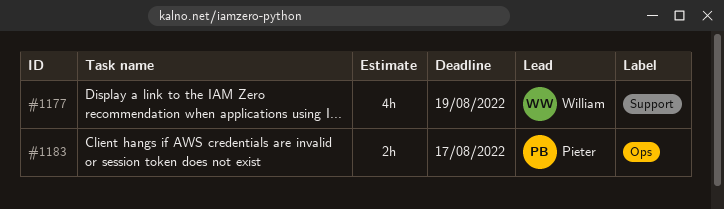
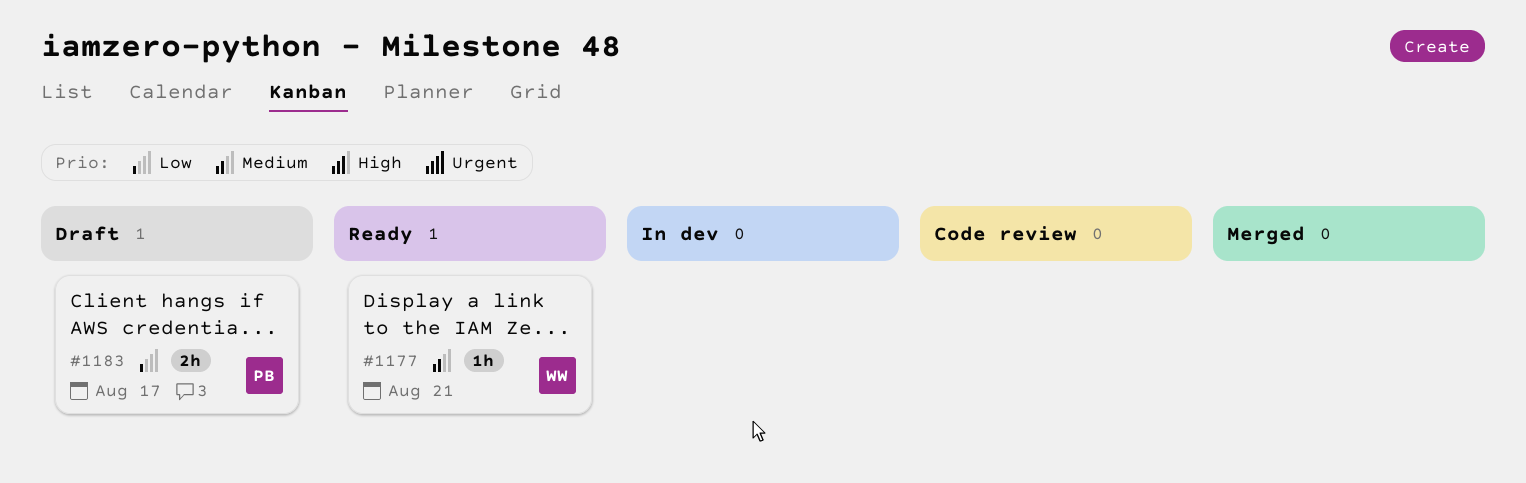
#1177, estimate: 4h -> 1h
#1177, due: Aug 19 -> Aug 21

